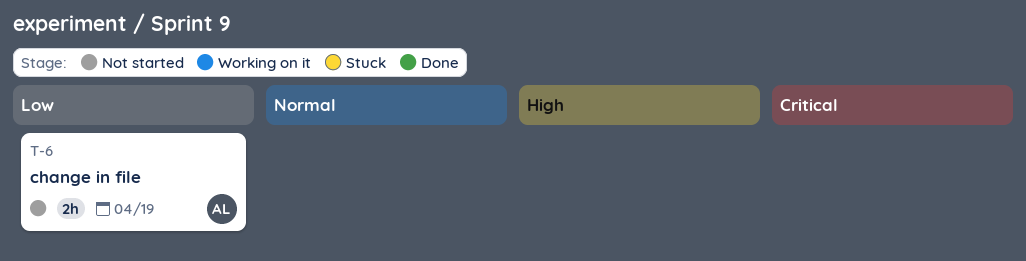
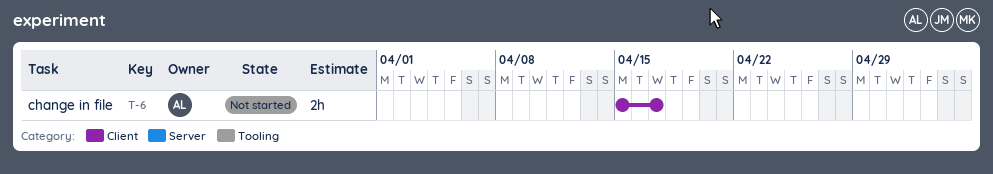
T-6, due: Apr 19 -> Apr 17

